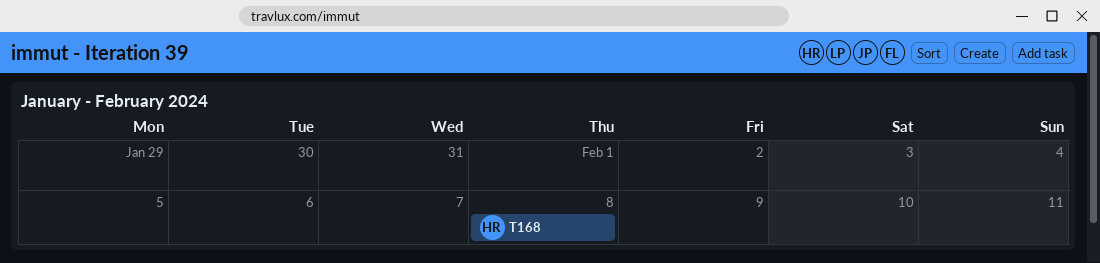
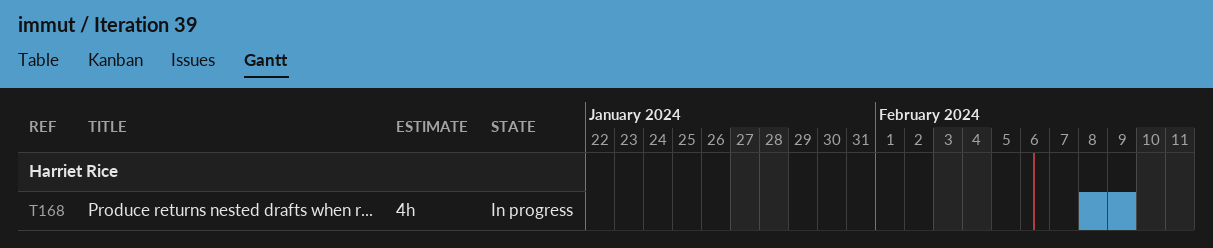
T168, due: Feb 8 -> Feb 9

